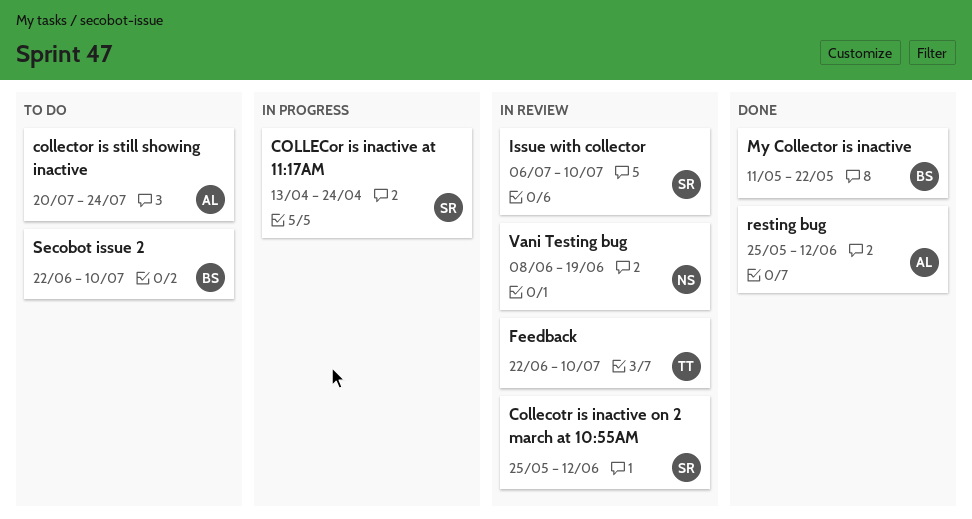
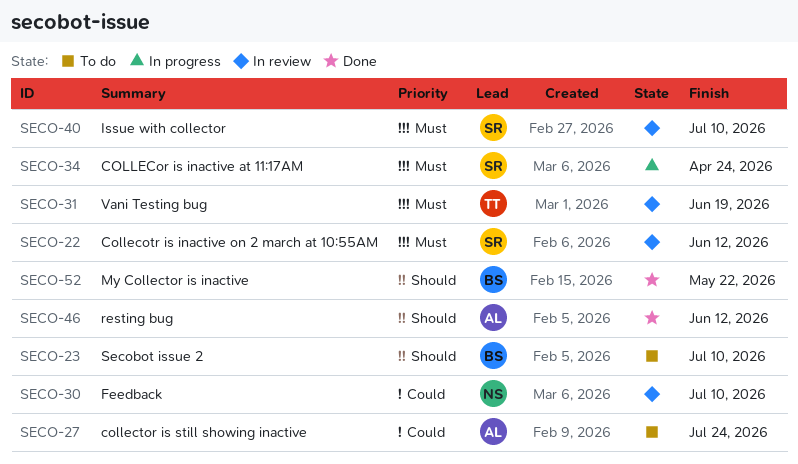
Feedback, owner: TT -> NS
Vani Testing bug, owner: NS -> TT

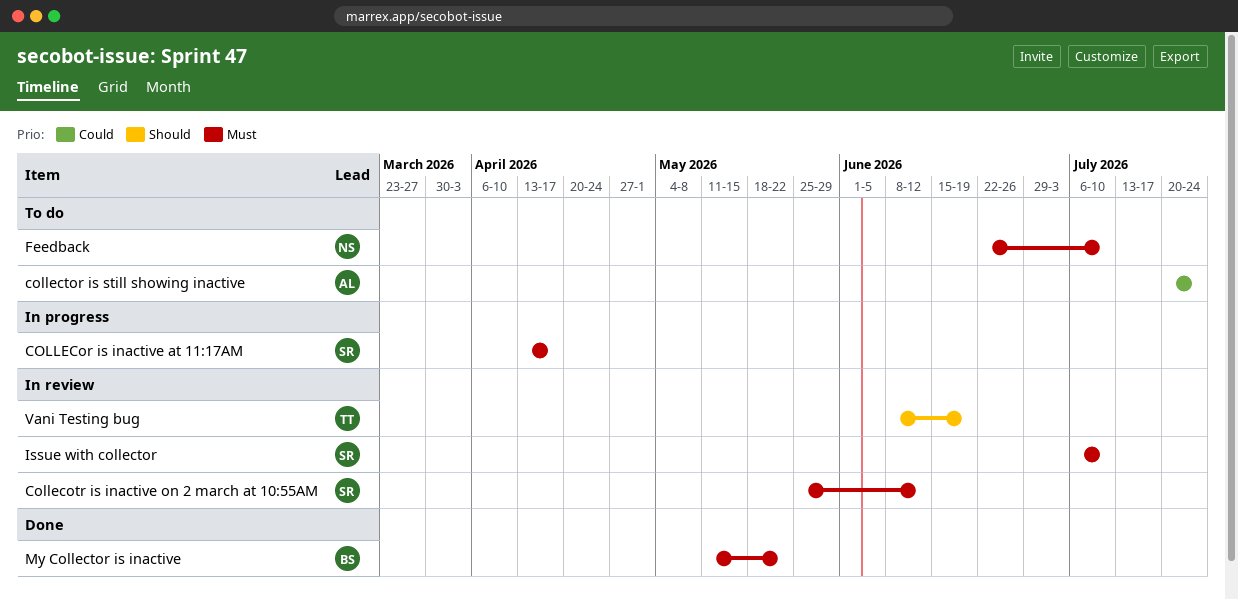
COLLECor is inactive at 11:17AM, due: Apr 24 -> Apr 17
Feedback, status: In review -> To do
Feedback, priority: Could -> Must
My Collector is inactive, priority: Should -> Must
resting bug: present -> none
Secobot issue 2: present -> none
Vani Testing bug, priority: Must -> Should

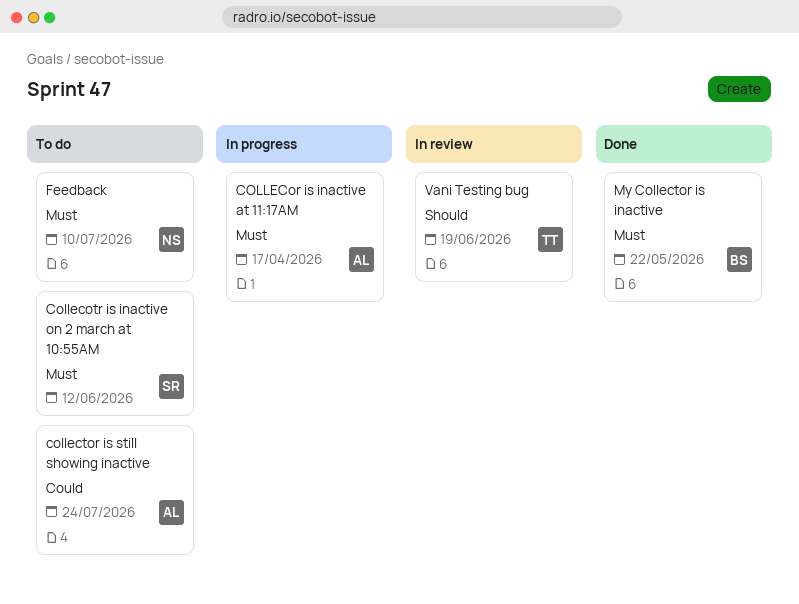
COLLECor is inactive at 11:17AM, owner: SR -> AL
Collecotr is inactive on 2 march at 10:55AM, status: In review -> To do
Issue with collector: present -> none

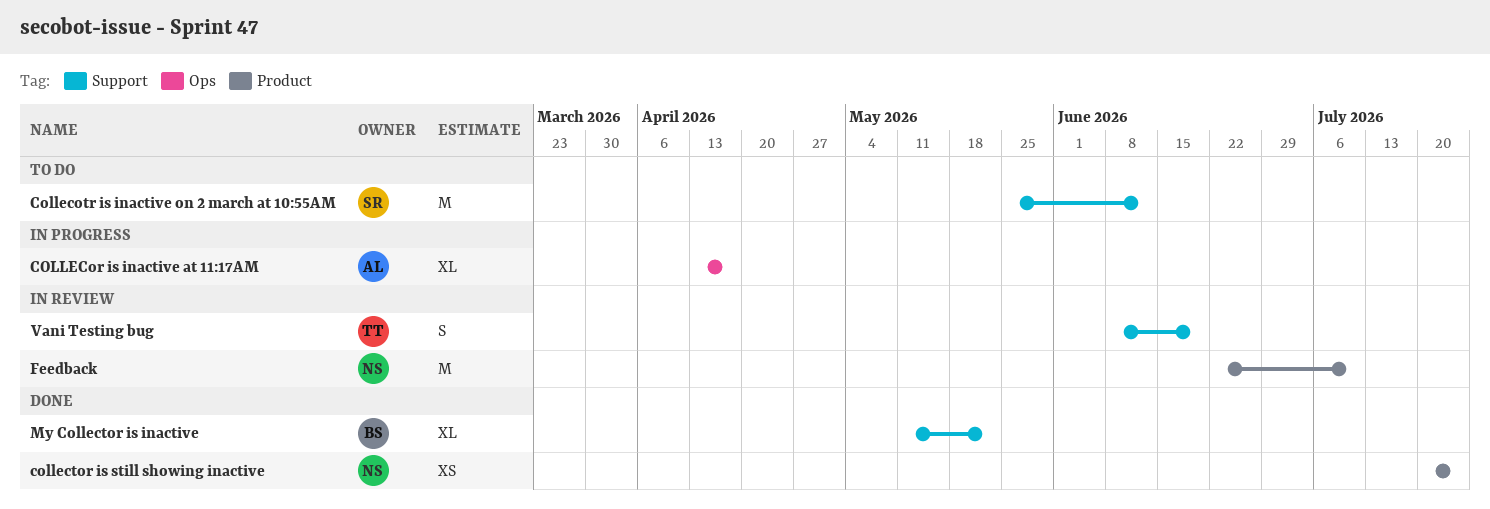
collector is still showing inactive, status: To do -> Done
collector is still showing inactive, owner: AL -> NS
Feedback, status: To do -> In review

